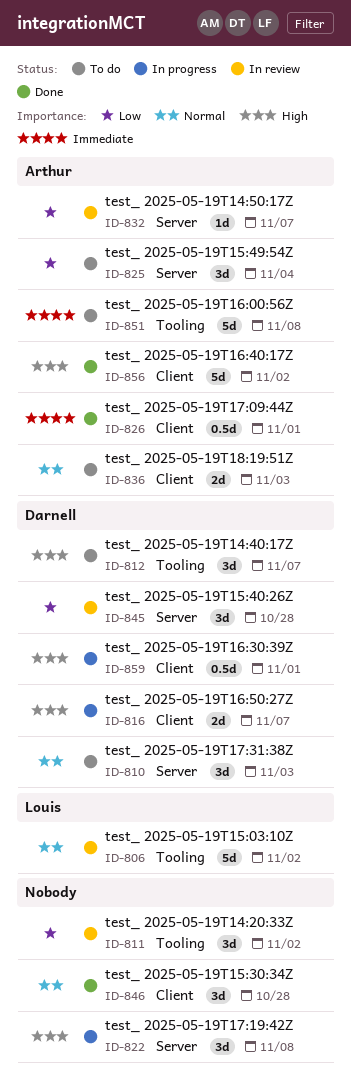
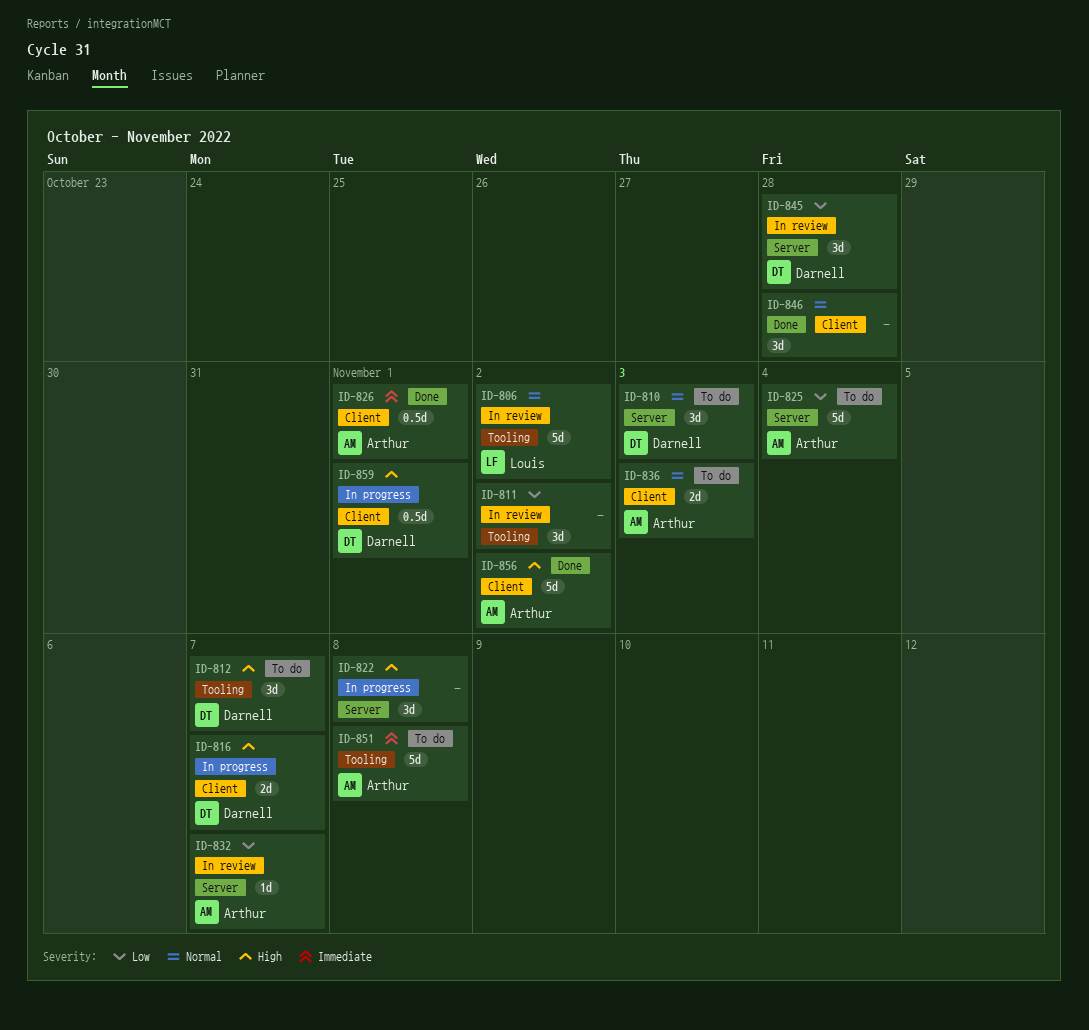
ID-825, estimate: 3d -> 5d

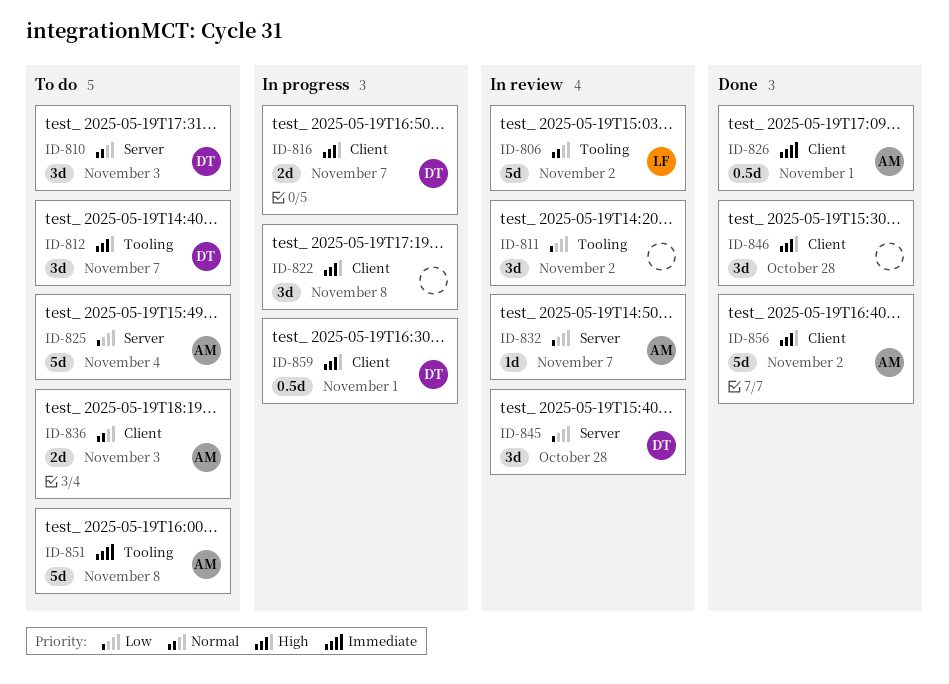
ID-822, label: Server -> Client
ID-846, priority: Normal -> High

